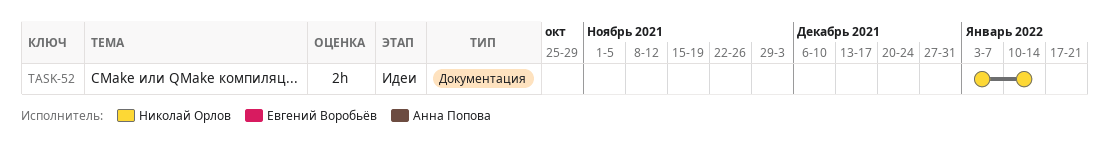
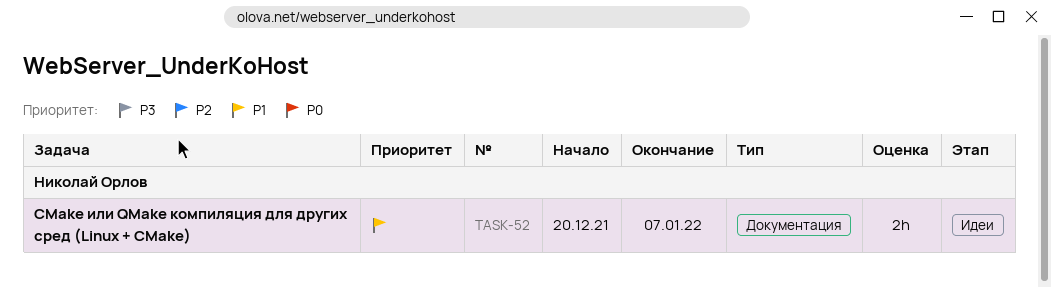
TASK-52, start: Jan 3 -> Dec 20
TASK-52, due: Jan 14 -> Jan 7

